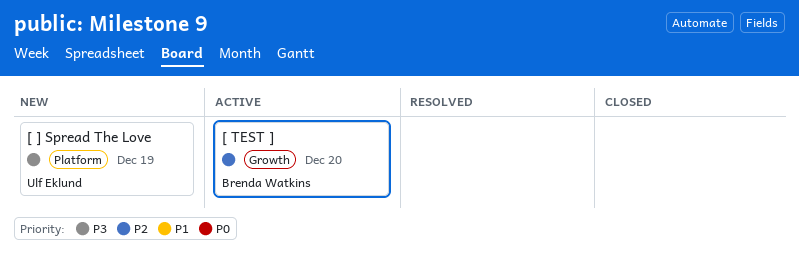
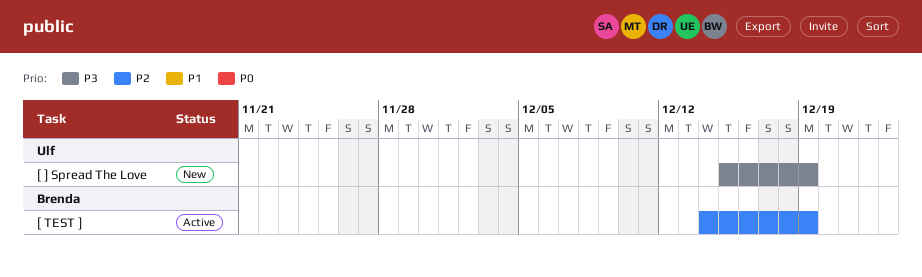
[ TEST ], due: Dec 20 -> Dec 19

